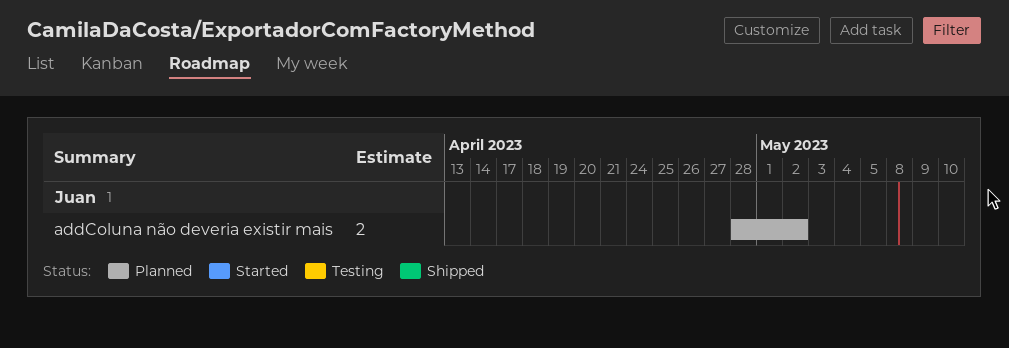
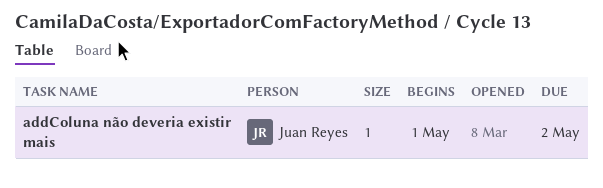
addColuna não deveria existir mais, estimate: 2 -> 1
addColuna não deveria existir mais, start: Apr 28 -> May 1

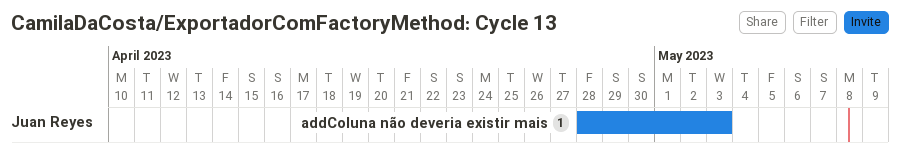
addColuna não deveria existir mais, start: May 1 -> Apr 28
addColuna não deveria existir mais, due: May 2 -> May 3

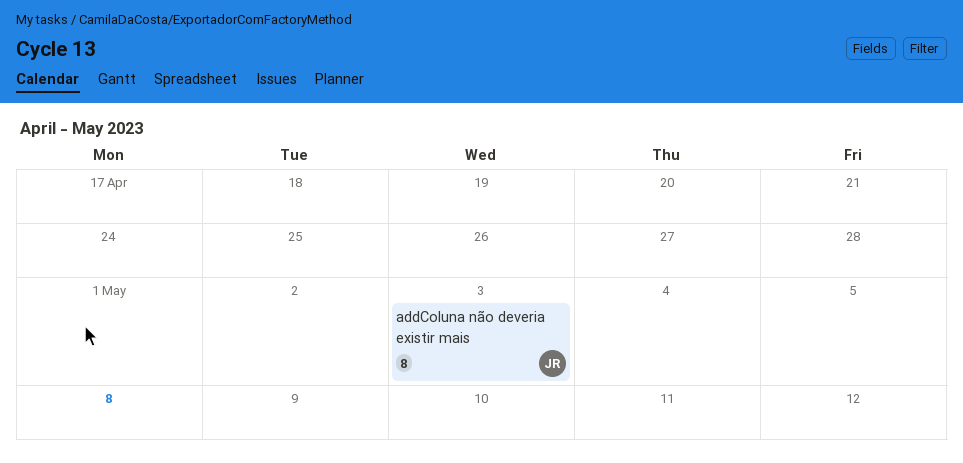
addColuna não deveria existir mais, estimate: 1 -> 8

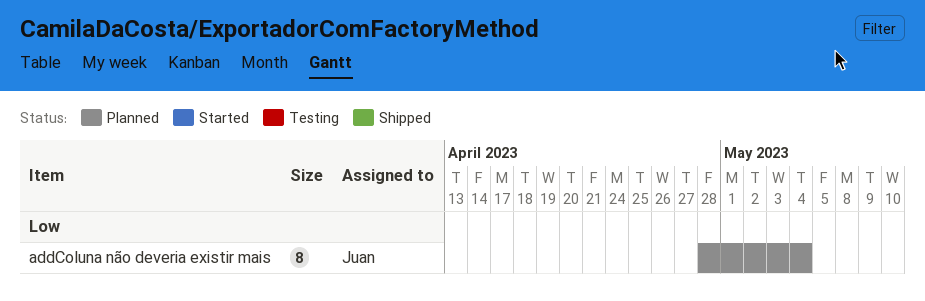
addColuna não deveria existir mais, due: May 3 -> May 4

